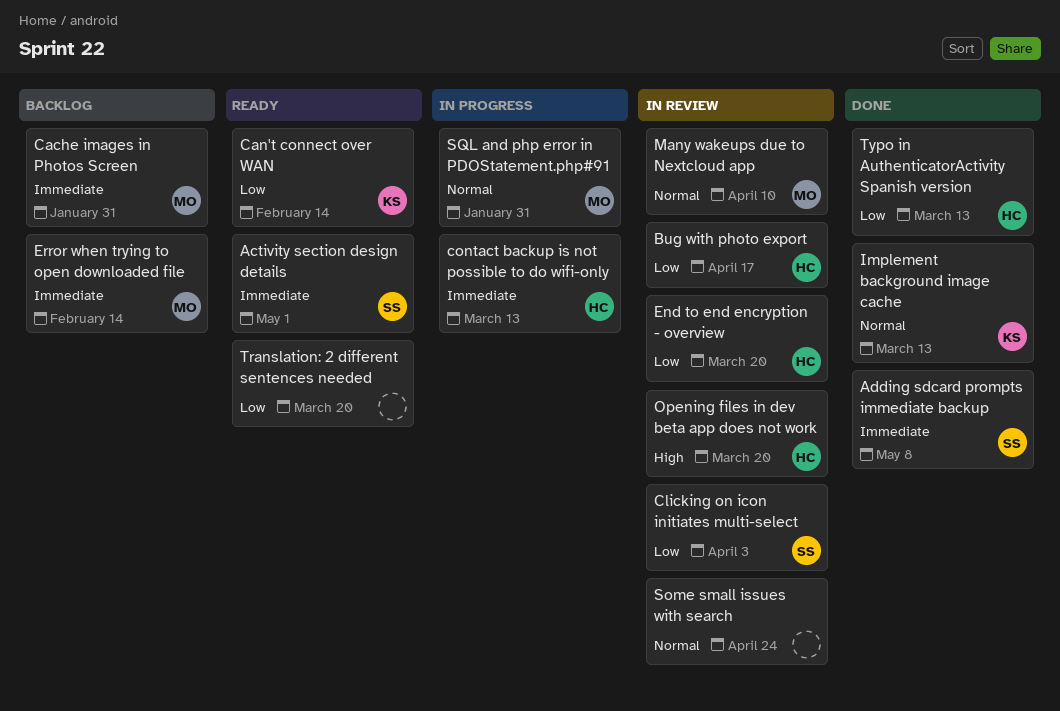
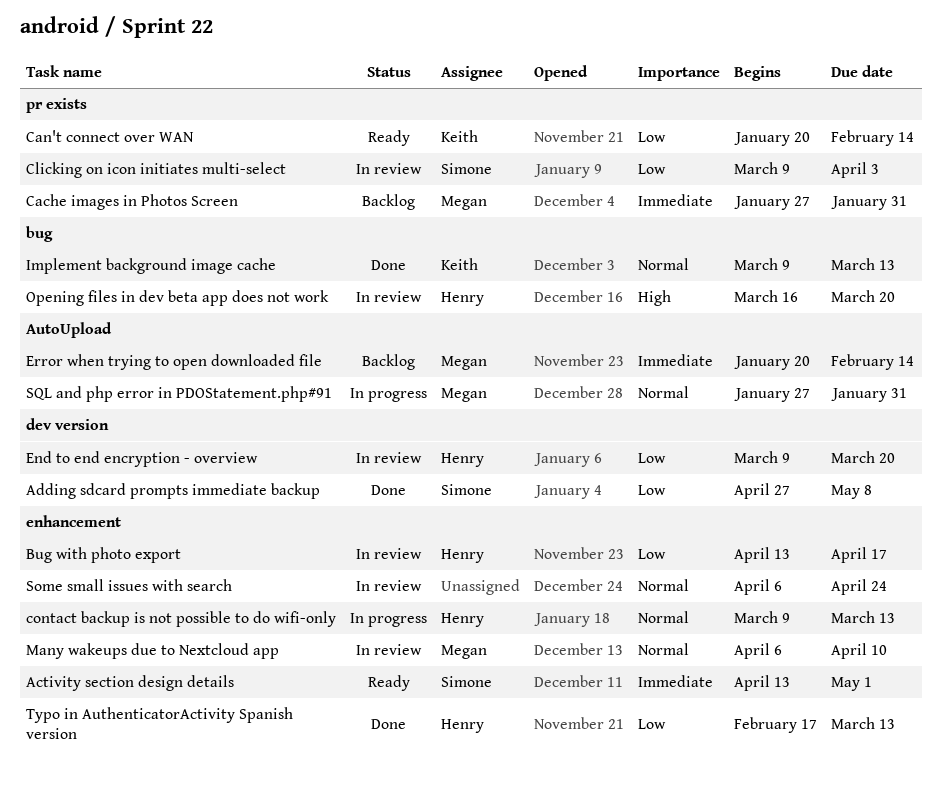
Adding sdcard prompts immediate backup, priority: Immediate -> Low
contact backup is not possible to do wifi-only, priority: Immediate -> Normal
Translation: 2 different sentences needed: present -> none

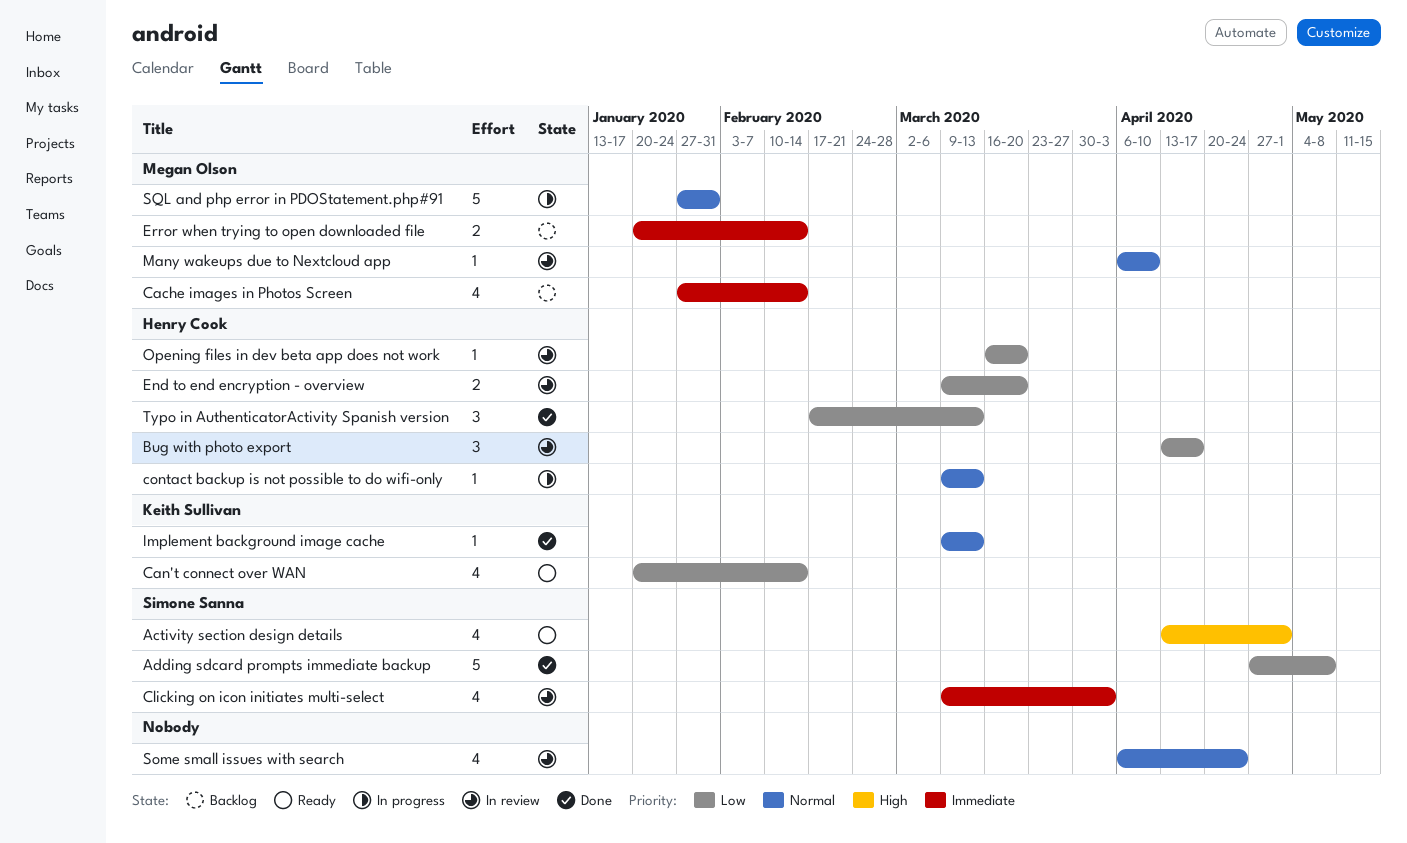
Activity section design details, priority: Immediate -> High
Cache images in Photos Screen, due: Jan 31 -> Feb 14
Clicking on icon initiates multi-select, priority: Low -> Immediate
Opening files in dev beta app does not work, priority: High -> Low

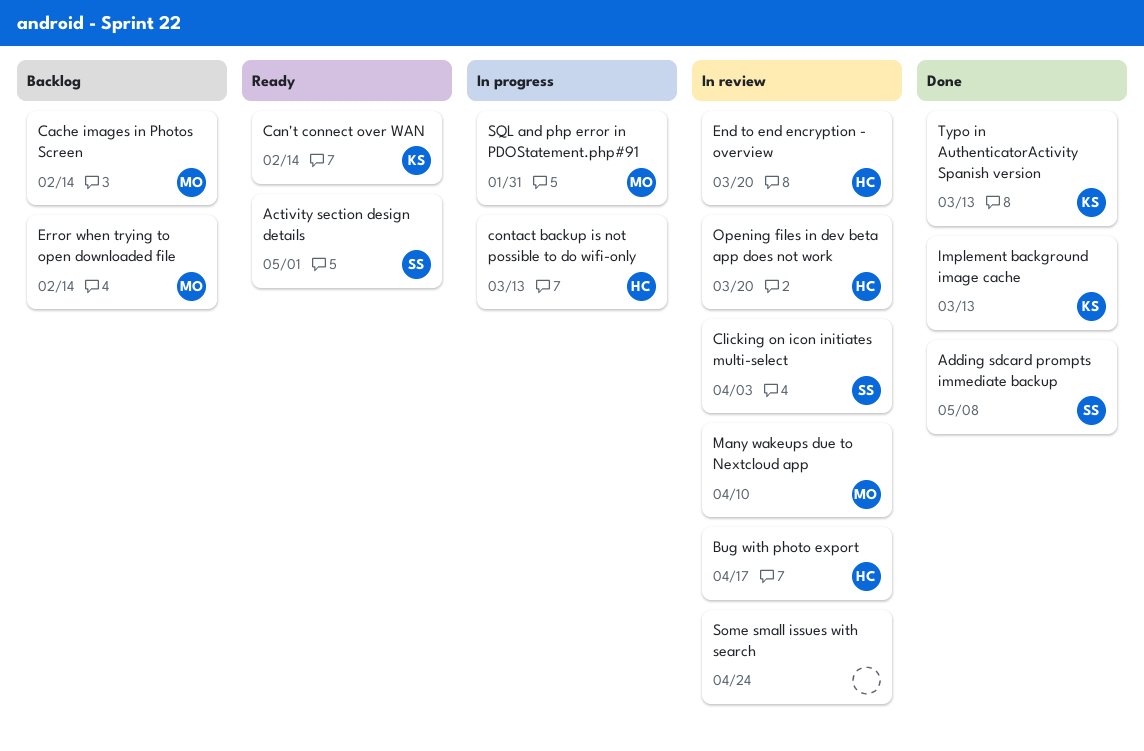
Typo in AuthenticatorActivity Spanish version, owner: Henry Cook -> Keith Sullivan

